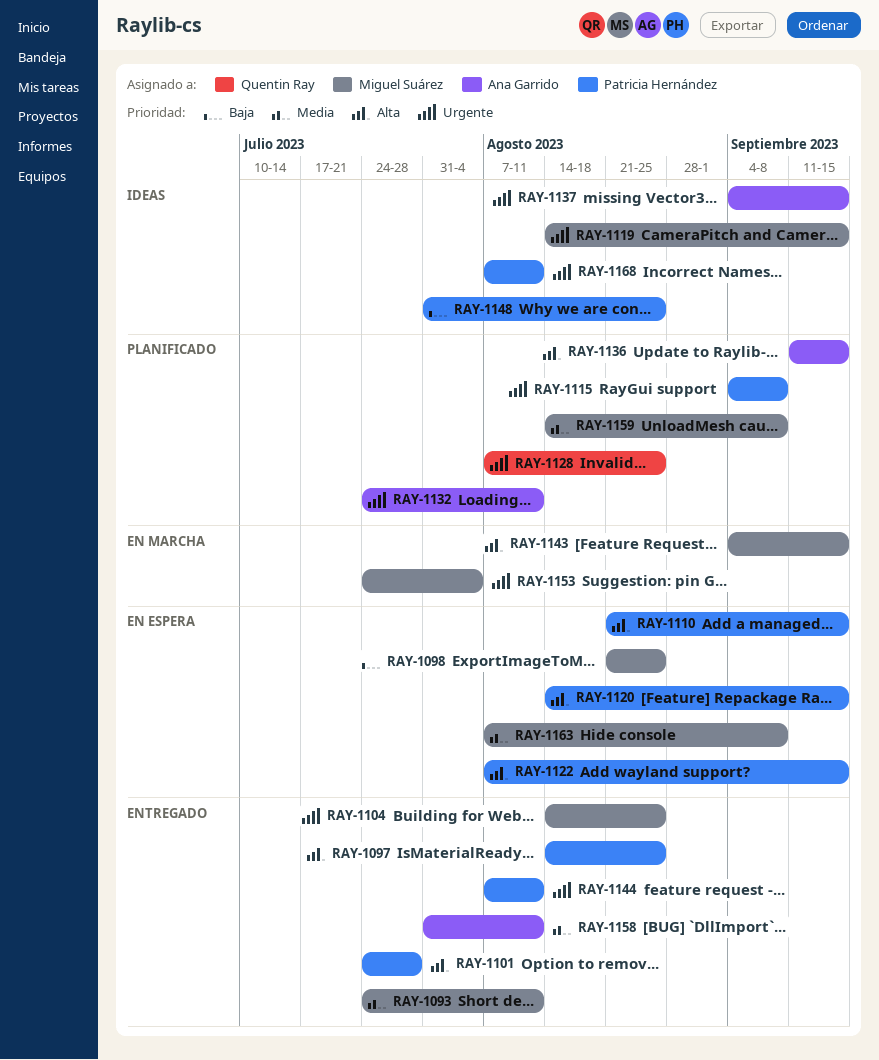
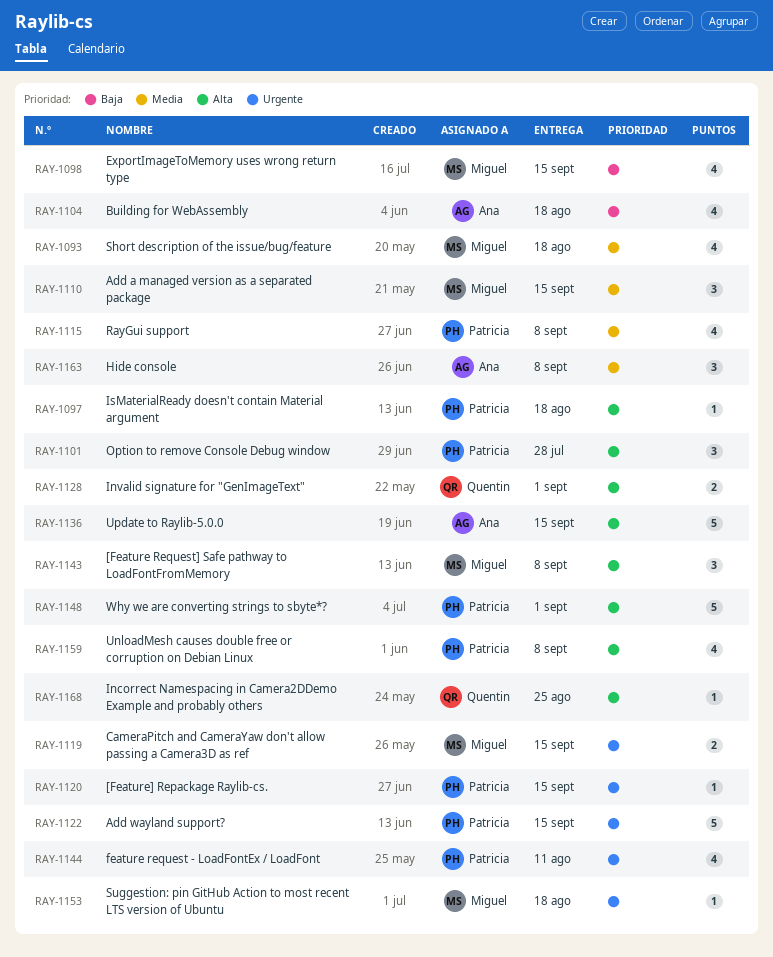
RAY-1093, due: Aug 11 -> Aug 18
RAY-1097, due: Aug 25 -> Aug 18
RAY-1098, due: Aug 25 -> Sep 15
RAY-1104, owner: Miguel Suárez -> Ana Garrido
RAY-1104, priority: Urgente -> Baja
RAY-1104, due: Aug 25 -> Aug 18
RAY-1110, owner: Patricia Hernández -> Miguel Suárez
RAY-1110, priority: Alta -> Media
RAY-1115, priority: Urgente -> Media
RAY-1120, priority: Alta -> Urgente
RAY-1122, priority: Alta -> Urgente
RAY-1128, priority: Urgente -> Alta
RAY-1128, due: Aug 25 -> Sep 1
RAY-1132: present -> none
RAY-1137: present -> none
RAY-1143, due: Sep 15 -> Sep 8
RAY-1148, priority: Baja -> Alta
RAY-1148, due: Aug 25 -> Sep 1
RAY-1153, due: Aug 4 -> Aug 18
RAY-1158: present -> none
RAY-1159, owner: Miguel Suárez -> Patricia Hernández
RAY-1159, priority: Media -> Alta
RAY-1163, owner: Miguel Suárez -> Ana Garrido
RAY-1168, owner: Patricia Hernández -> Quentin Ray
RAY-1168, priority: Urgente -> Alta
RAY-1168, due: Aug 11 -> Aug 25

